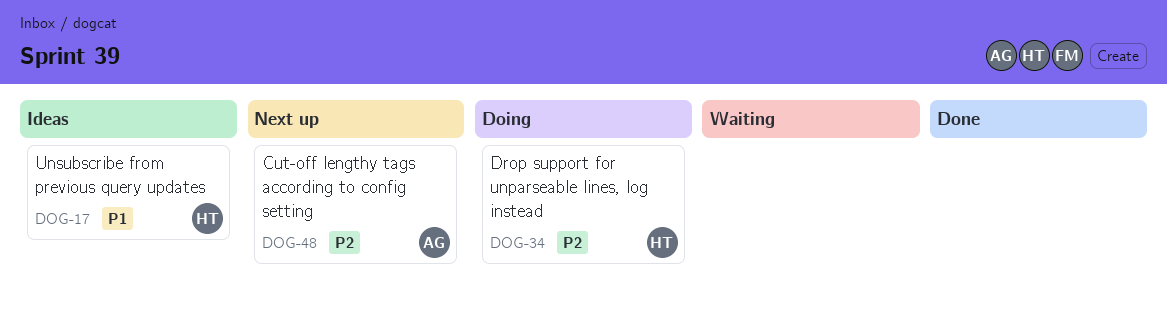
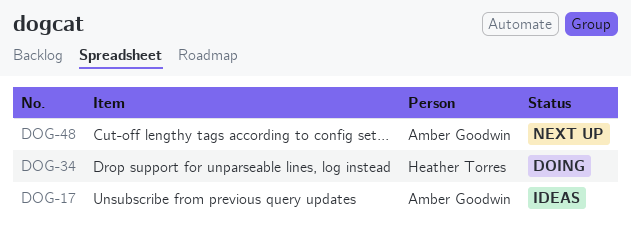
DOG-17, owner: Heather Torres -> Amber Goodwin

